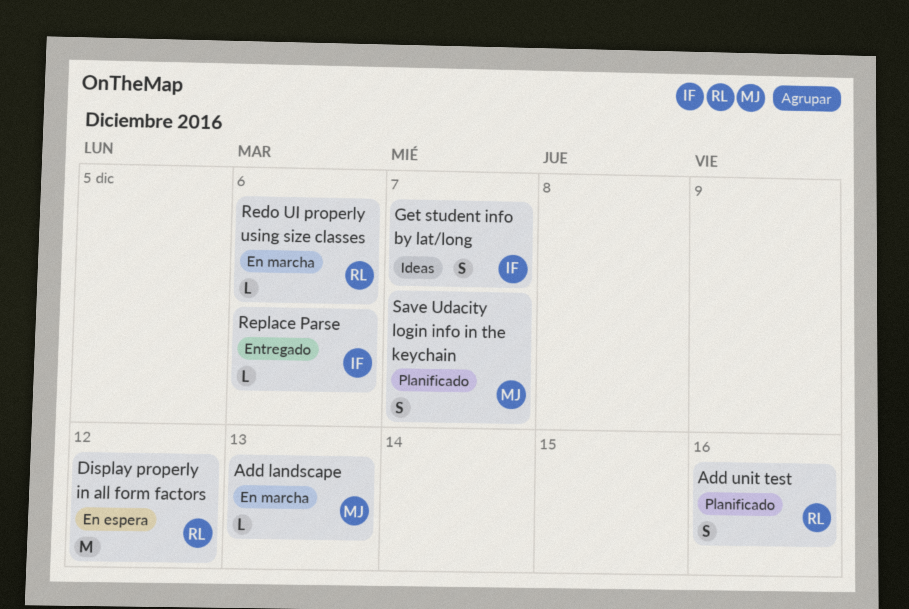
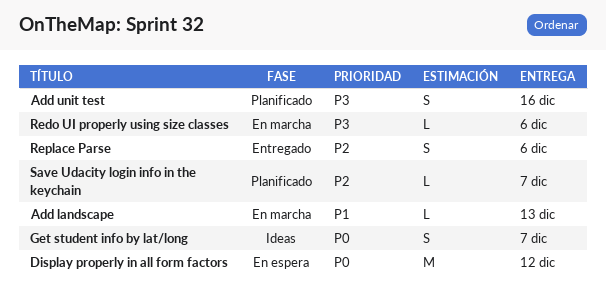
Replace Parse, estimate: L -> S
Save Udacity login info in the keychain, estimate: S -> L

